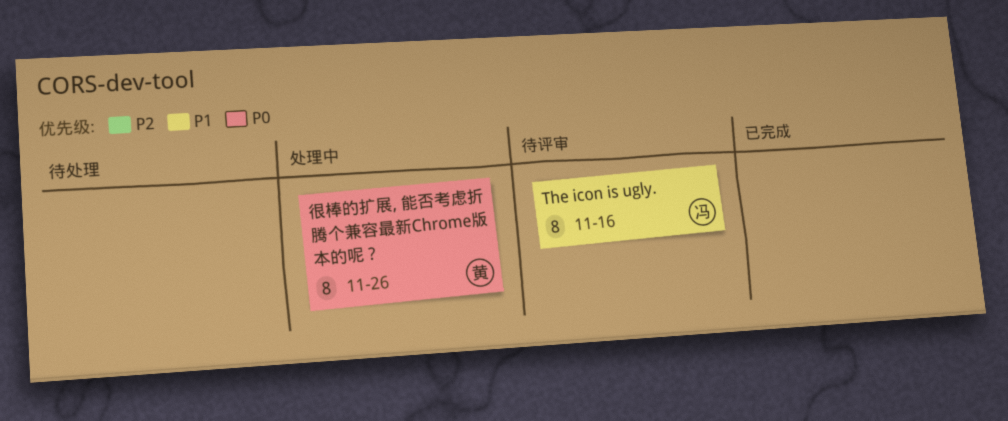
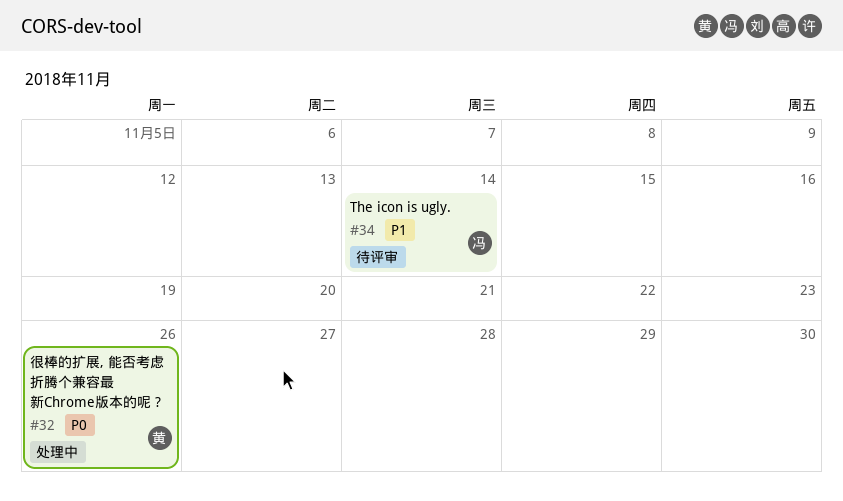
The icon is ugly., due: Nov 16 -> Nov 14

